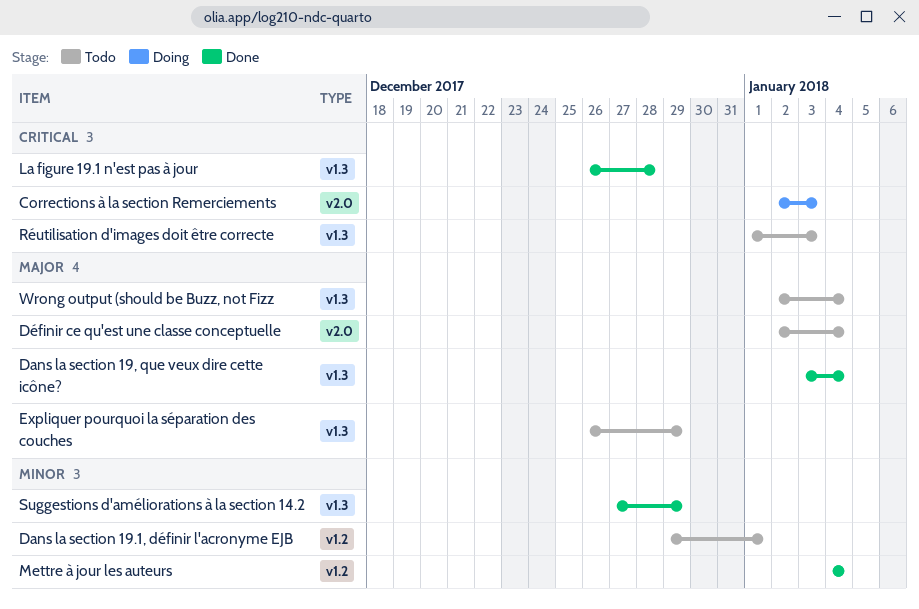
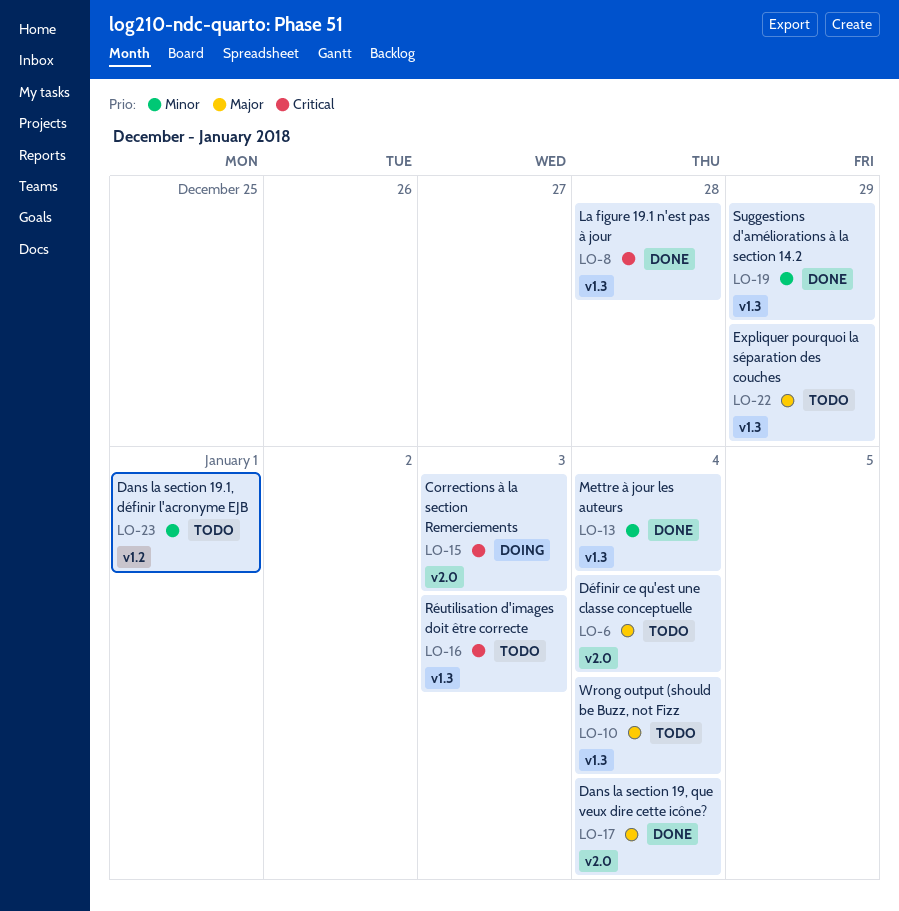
Dans la section 19, que veux dire cette icône?, label: v1.3 -> v2.0
Mettre à jour les auteurs, label: v1.2 -> v1.3

